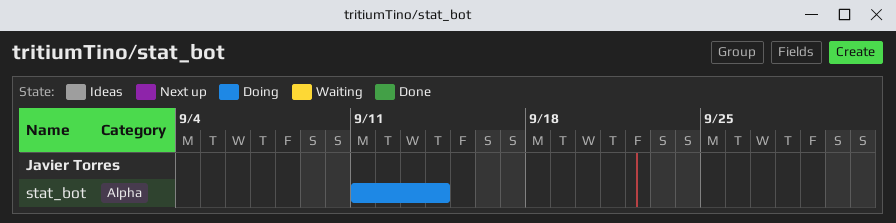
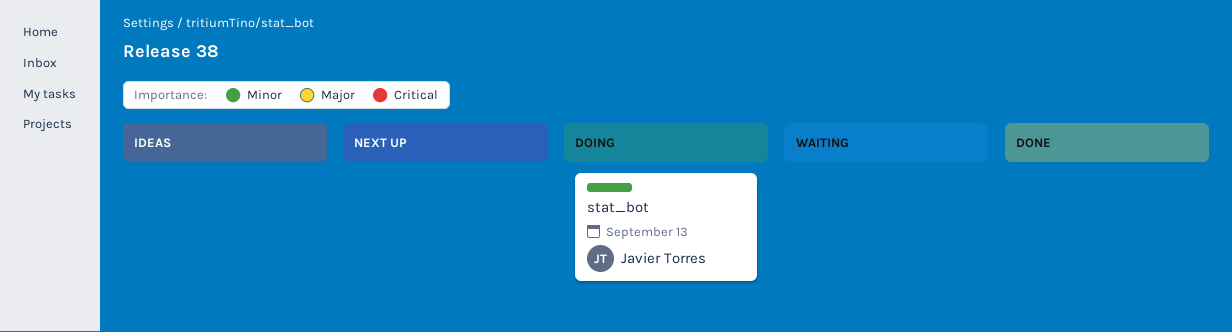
stat_bot, due: Sep 14 -> Sep 13

